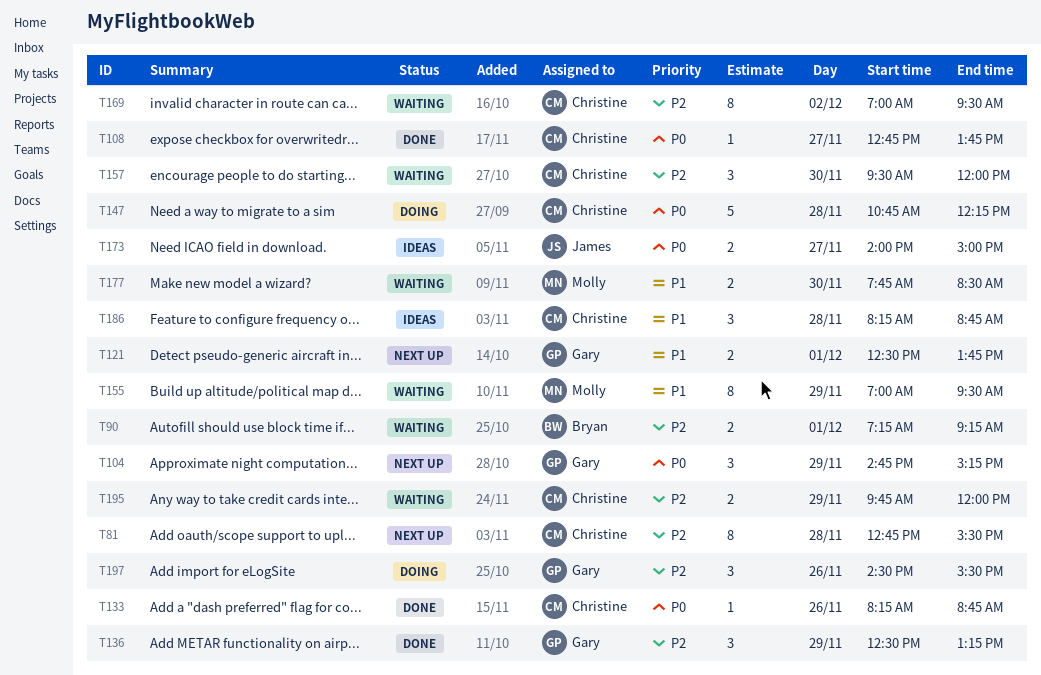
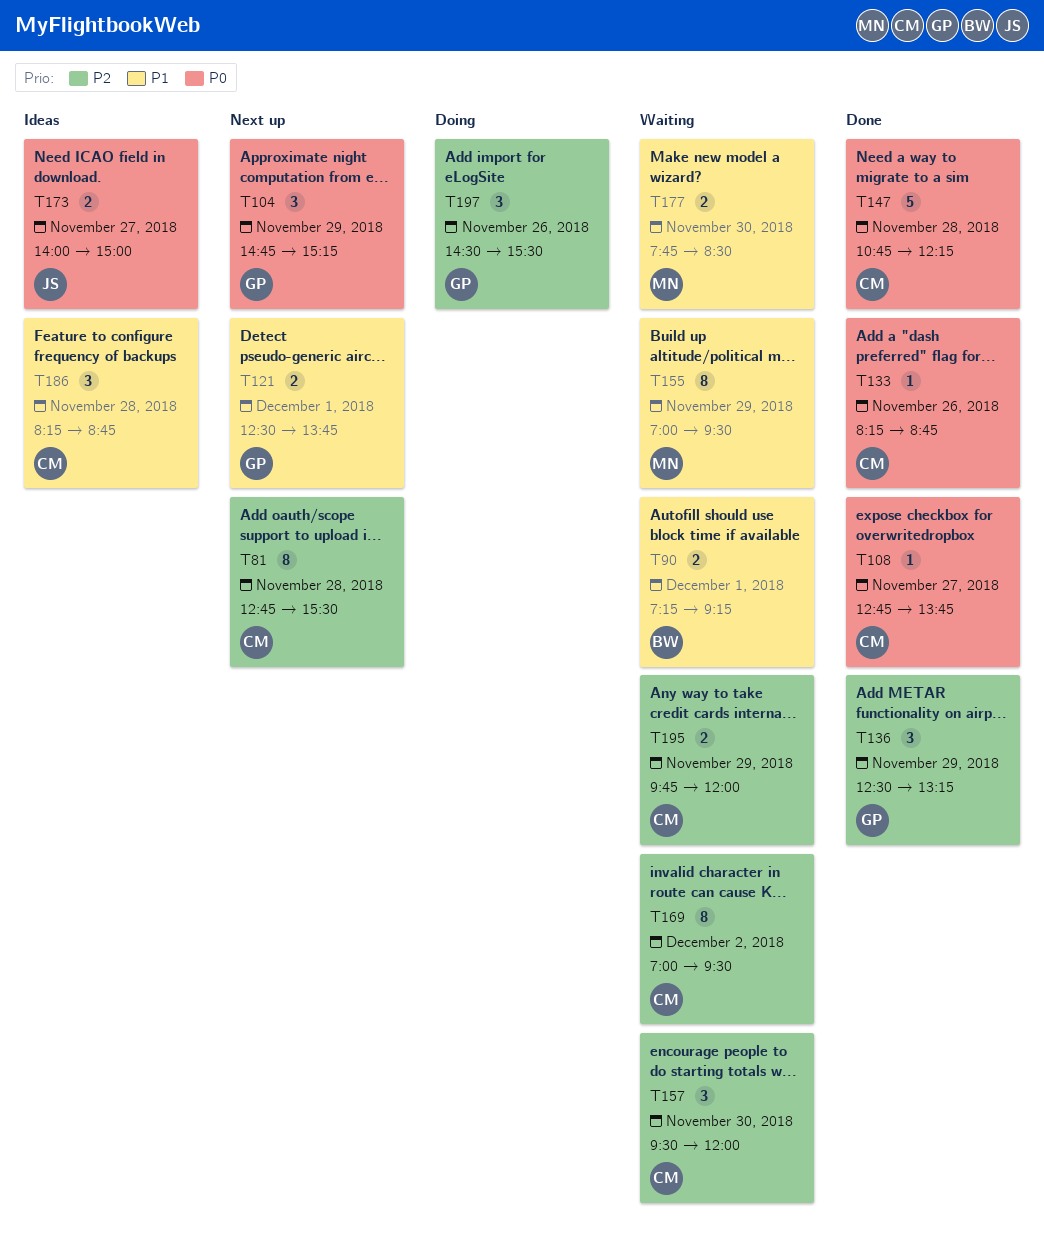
T90, priority: P2 -> P1
T147, status: Doing -> Done

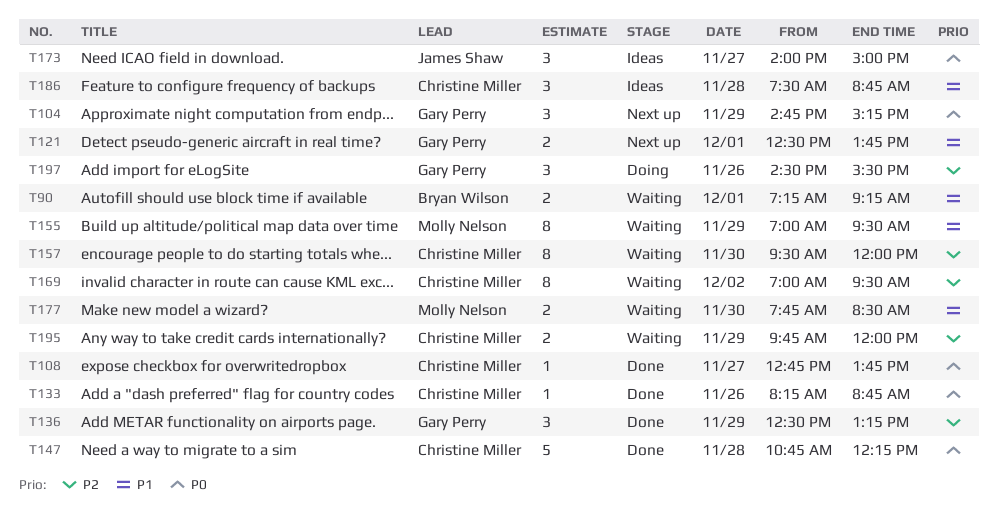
T81: present -> none
T157, estimate: 3 -> 8
T173, estimate: 2 -> 3
T186, begins: 08:15 -> 07:30

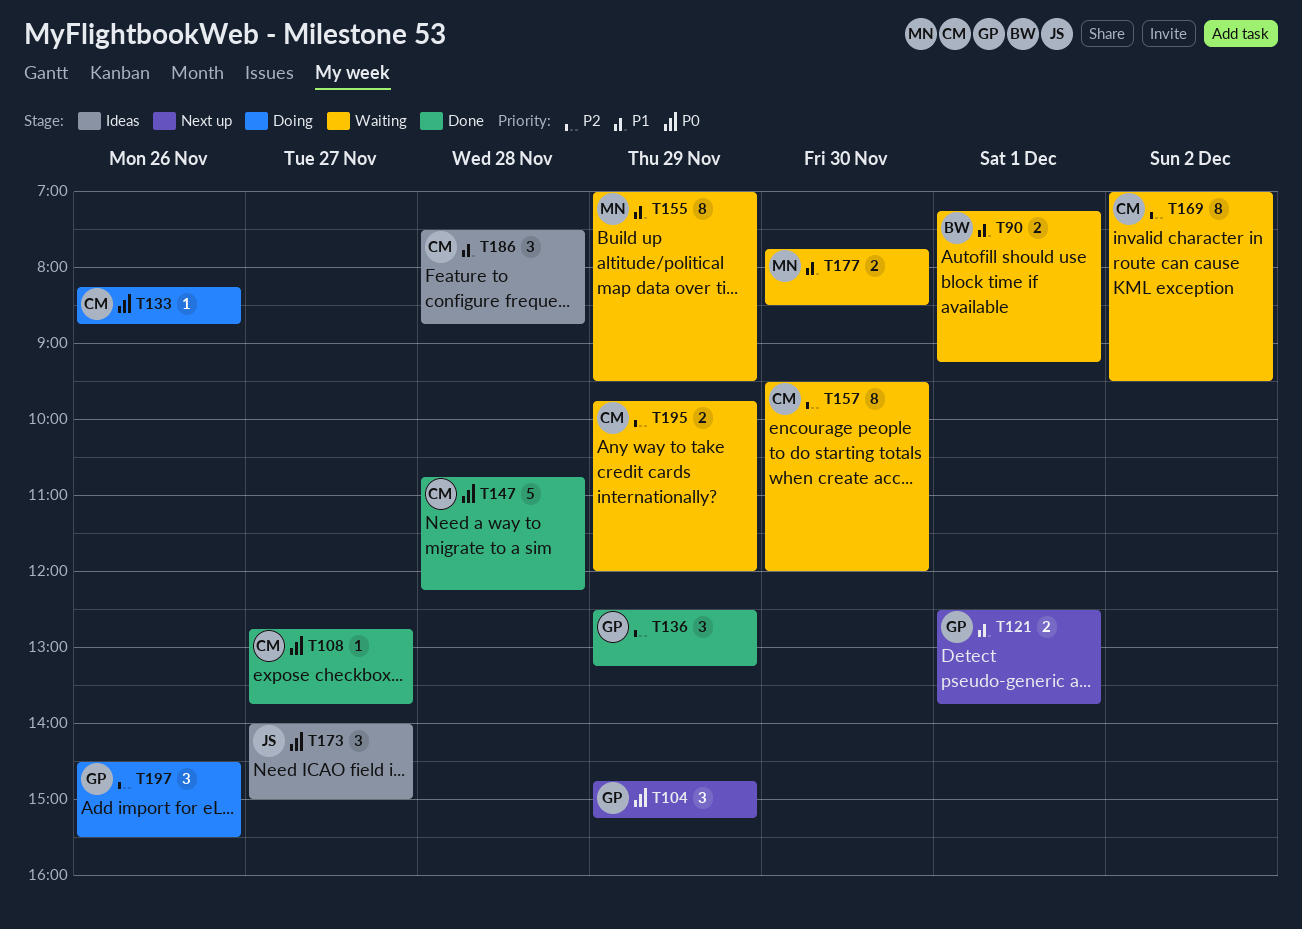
T133, status: Done -> Doing

